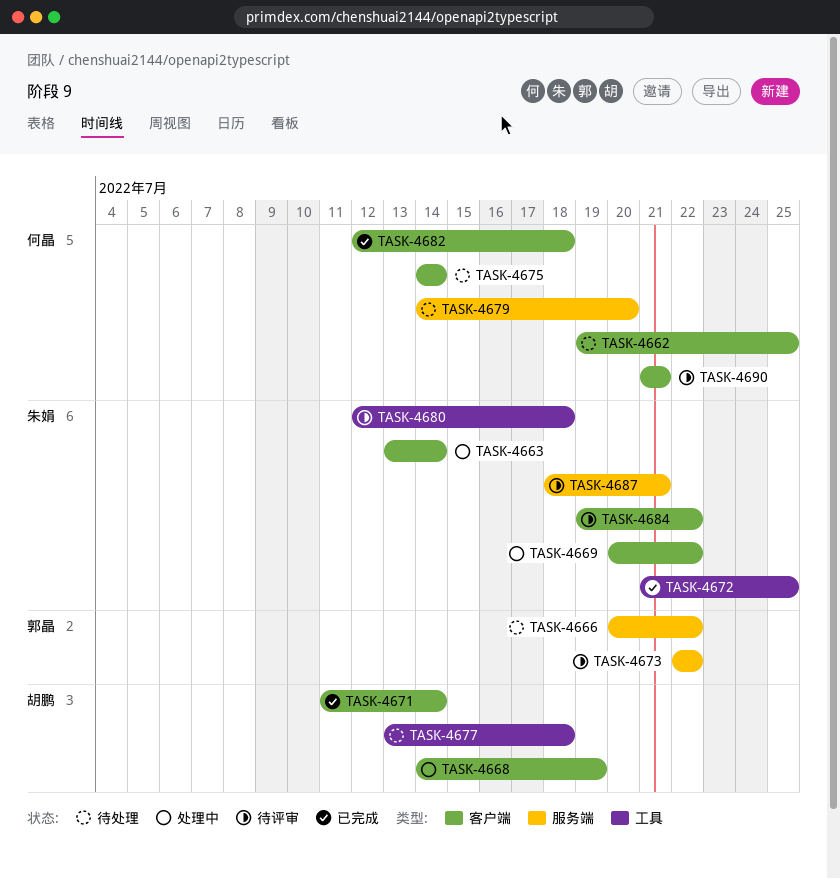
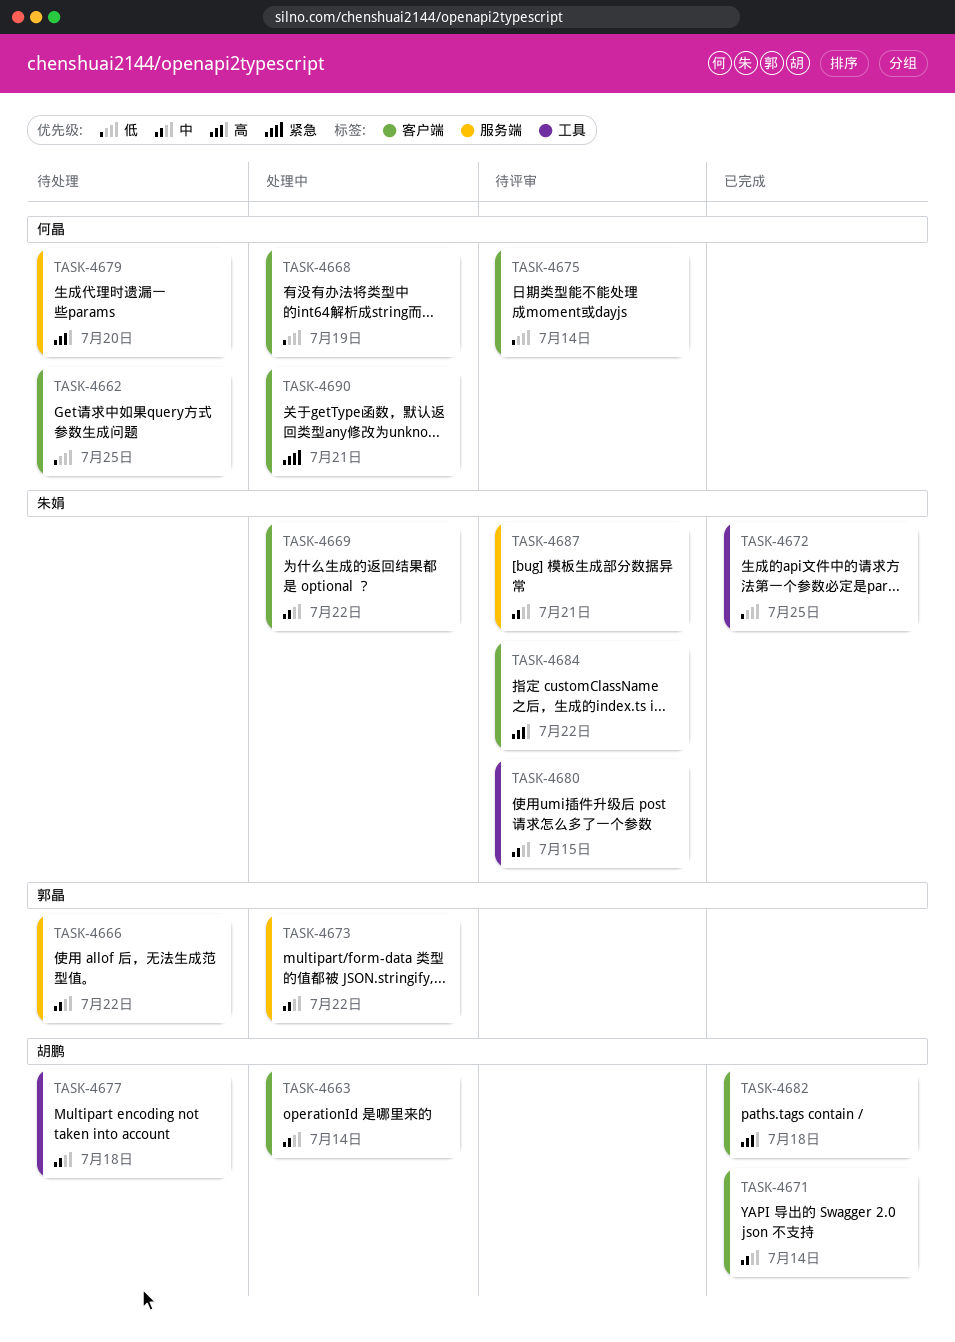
TASK-4663, owner: 朱娟 -> 胡鹏
TASK-4668, owner: 胡鹏 -> 何晶
TASK-4673, status: 待评审 -> 处理中
TASK-4675, status: 待处理 -> 待评审
TASK-4680, due: Jul 18 -> Jul 15
TASK-4682, owner: 何晶 -> 胡鹏
TASK-4690, status: 待评审 -> 处理中

